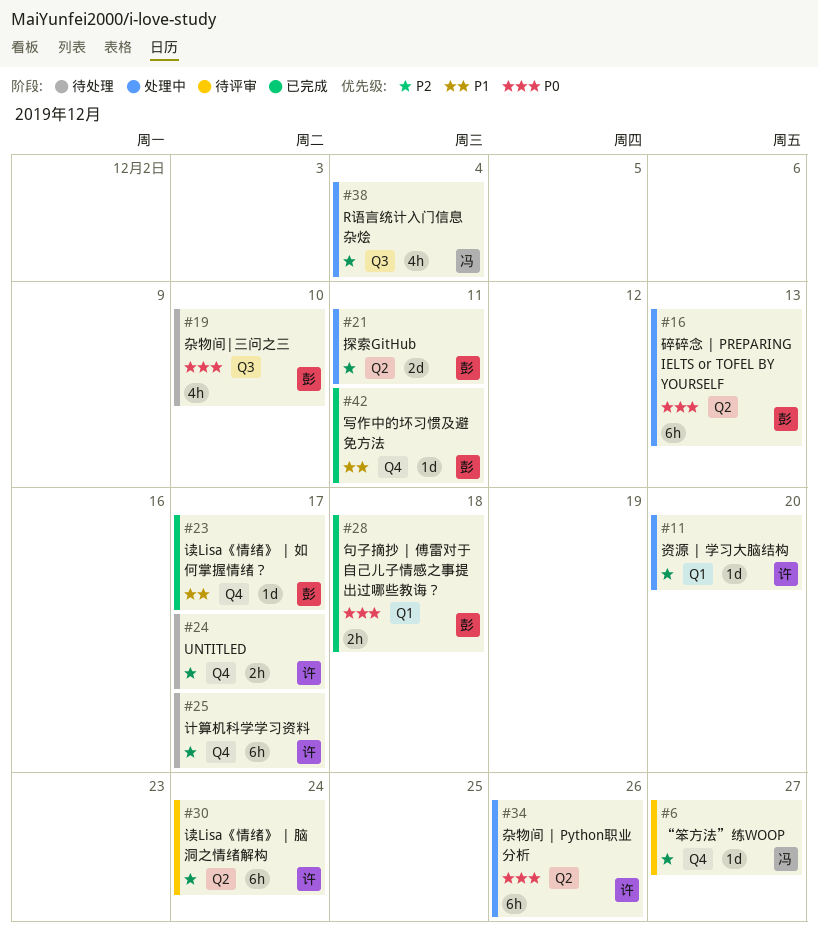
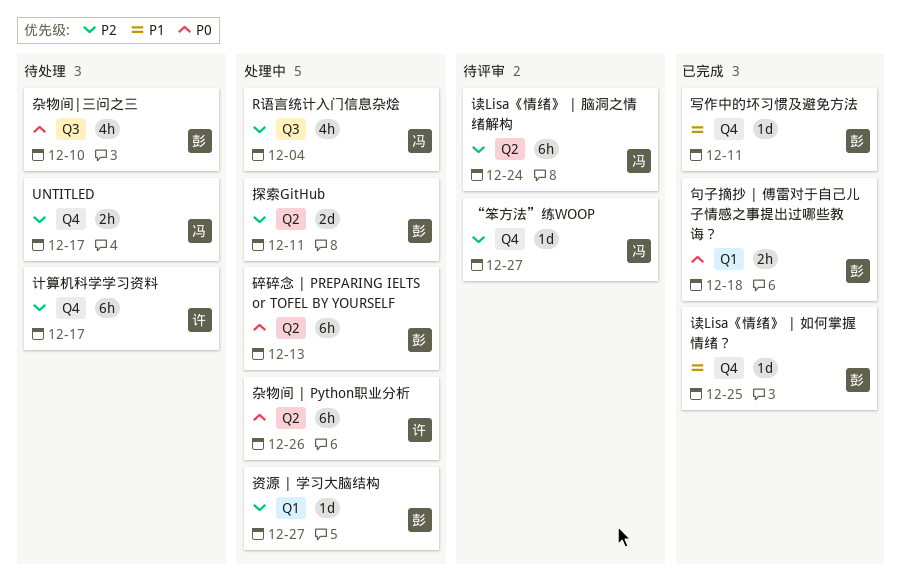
UNTITLED, owner: 许 -> 冯
读Lisa《情绪》 | 如何掌握情绪？, due: Dec 17 -> Dec 25
读Lisa《情绪》 | 脑洞之情绪解构, owner: 许 -> 冯
资源 | 学习大脑结构, owner: 许 -> 彭
资源 | 学习大脑结构, due: Dec 20 -> Dec 27

